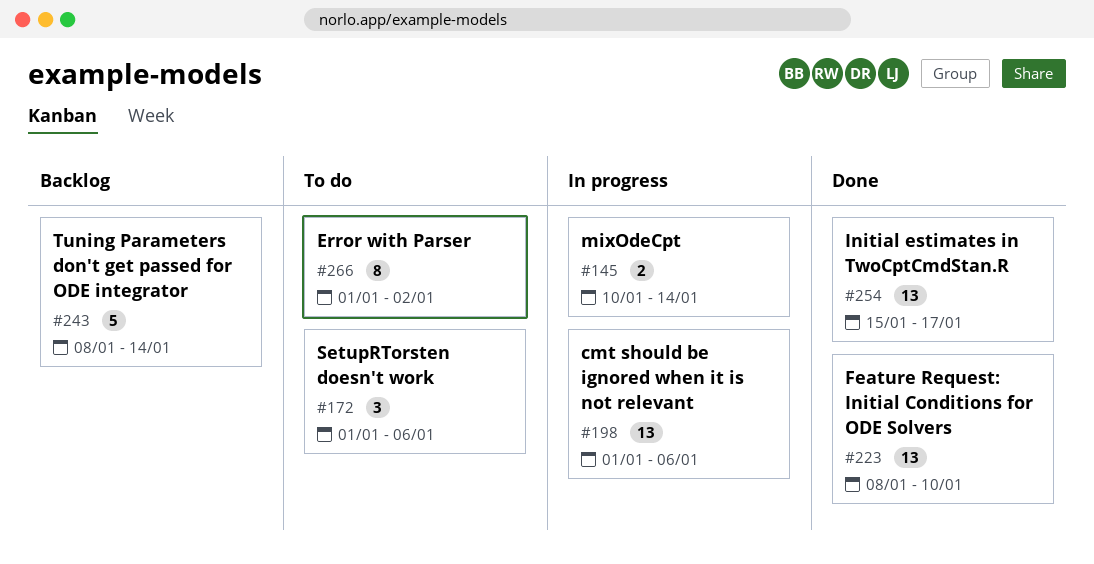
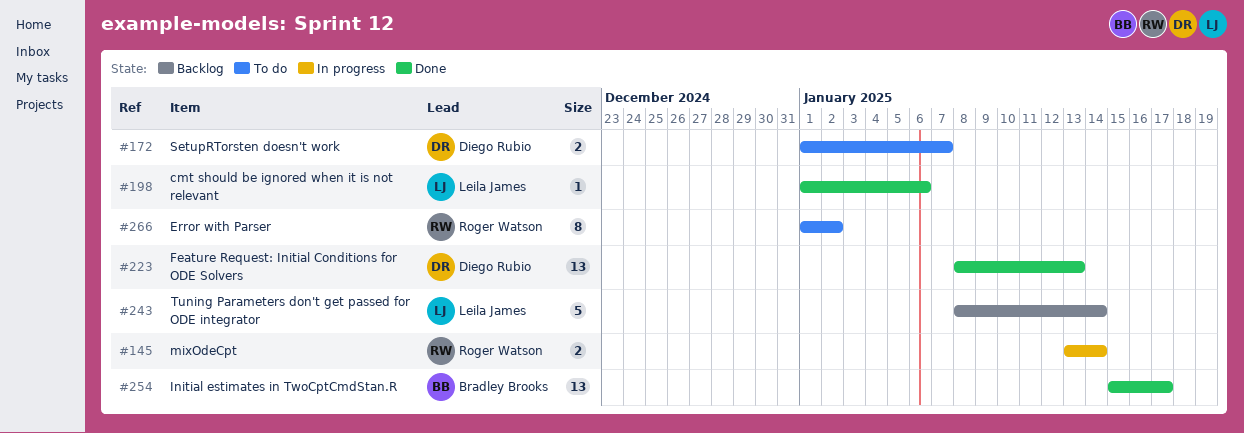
#145, start: Jan 10 -> Jan 13
#172, estimate: 3 -> 2
#172, due: Jan 6 -> Jan 7
#198, status: In progress -> Done
#198, estimate: 13 -> 1
#223, due: Jan 10 -> Jan 13

